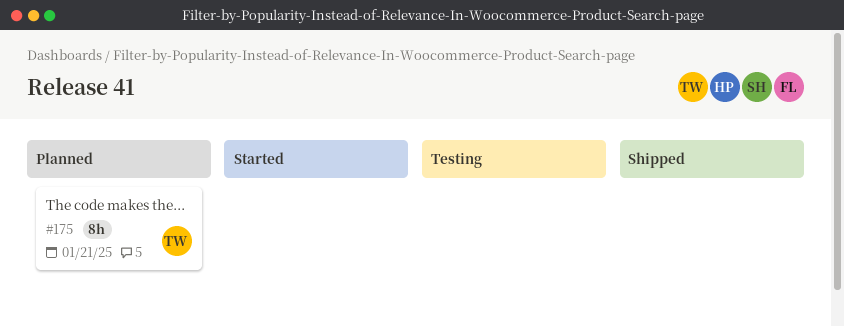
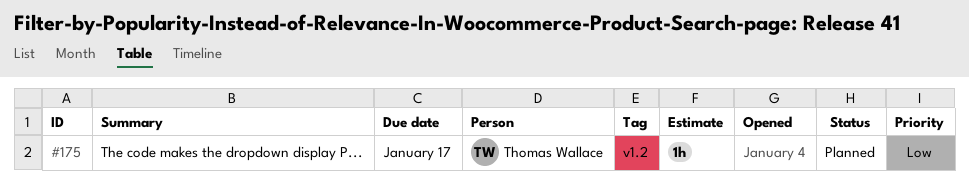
#175, estimate: 8h -> 1h
#175, due: Jan 21 -> Jan 17

